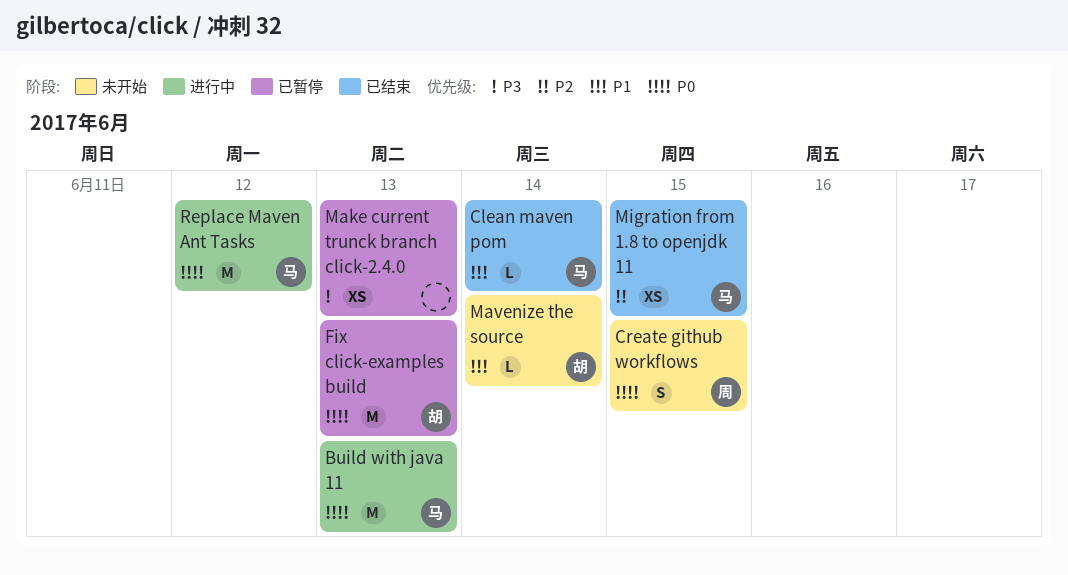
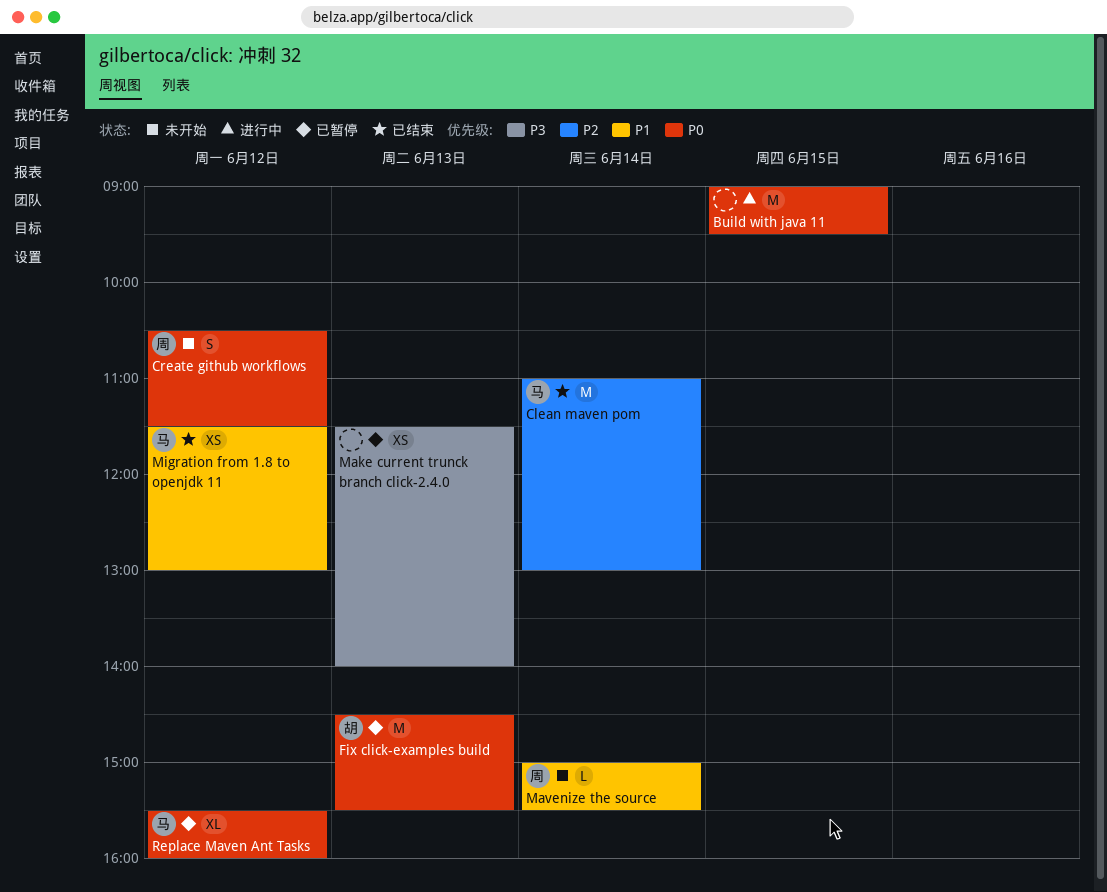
Build with java 11, owner: 马 -> none
Build with java 11, day: Jun 13 -> Jun 15
Clean maven pom, priority: P1 -> P2
Clean maven pom, estimate: L -> M
Create github workflows, day: Jun 15 -> Jun 12
Mavenize the source, owner: 胡 -> 周
Migration from 1.8 to openjdk 11, priority: P2 -> P1
Migration from 1.8 to openjdk 11, day: Jun 15 -> Jun 12
Replace Maven Ant Tasks, status: 进行中 -> 已暂停
Replace Maven Ant Tasks, estimate: M -> XL

